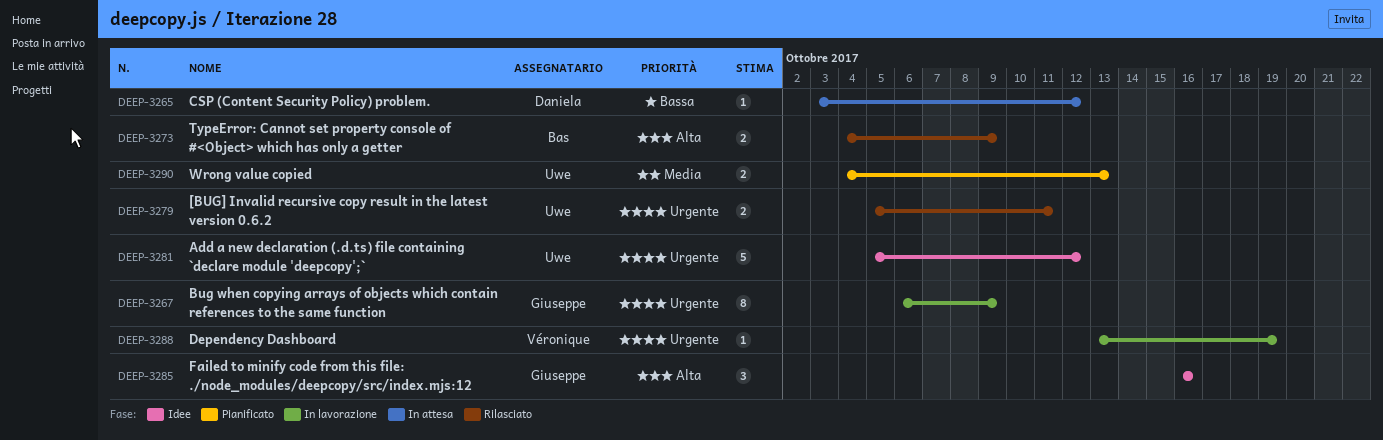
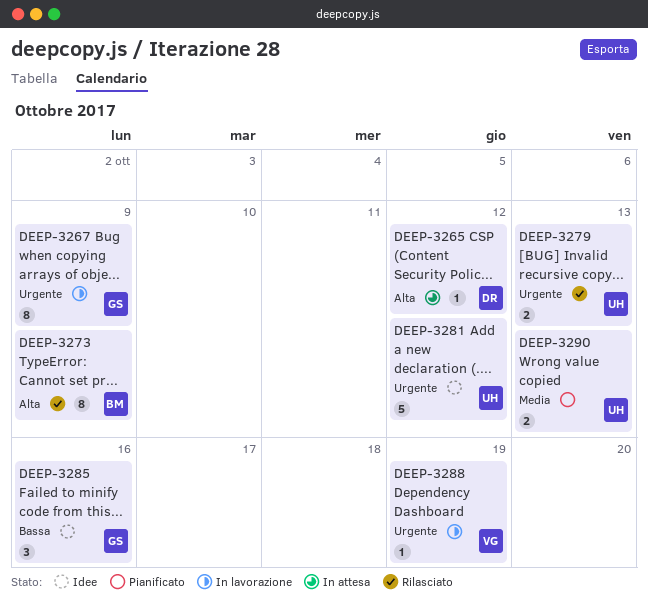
DEEP-3265, priority: Bassa -> Alta
DEEP-3273, estimate: 2 -> 8
DEEP-3279, due: Oct 11 -> Oct 13
DEEP-3285, priority: Alta -> Bassa

